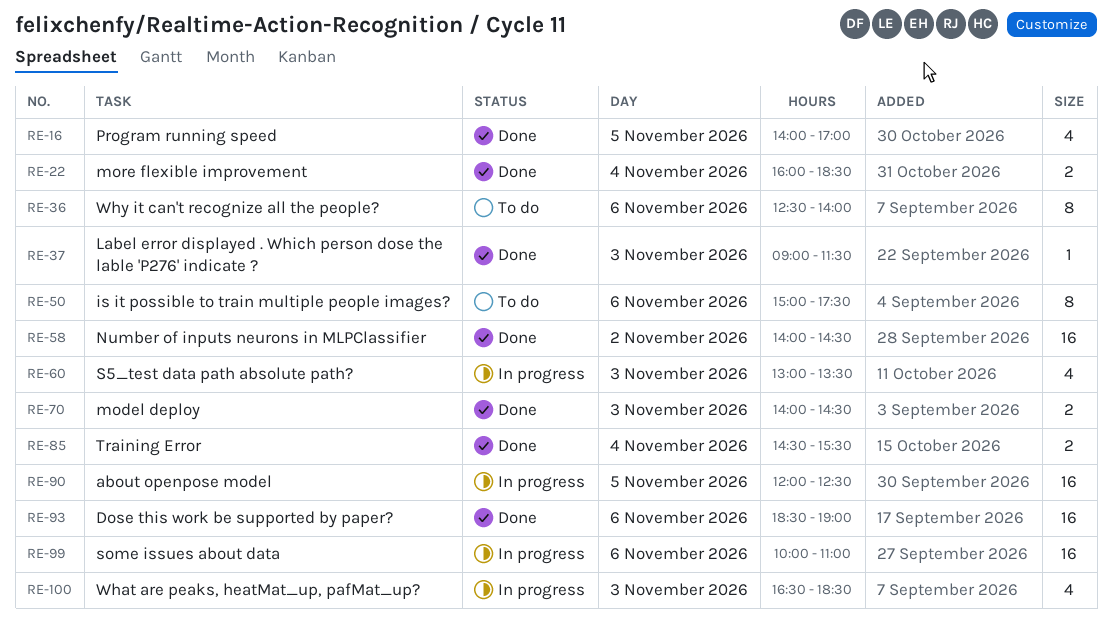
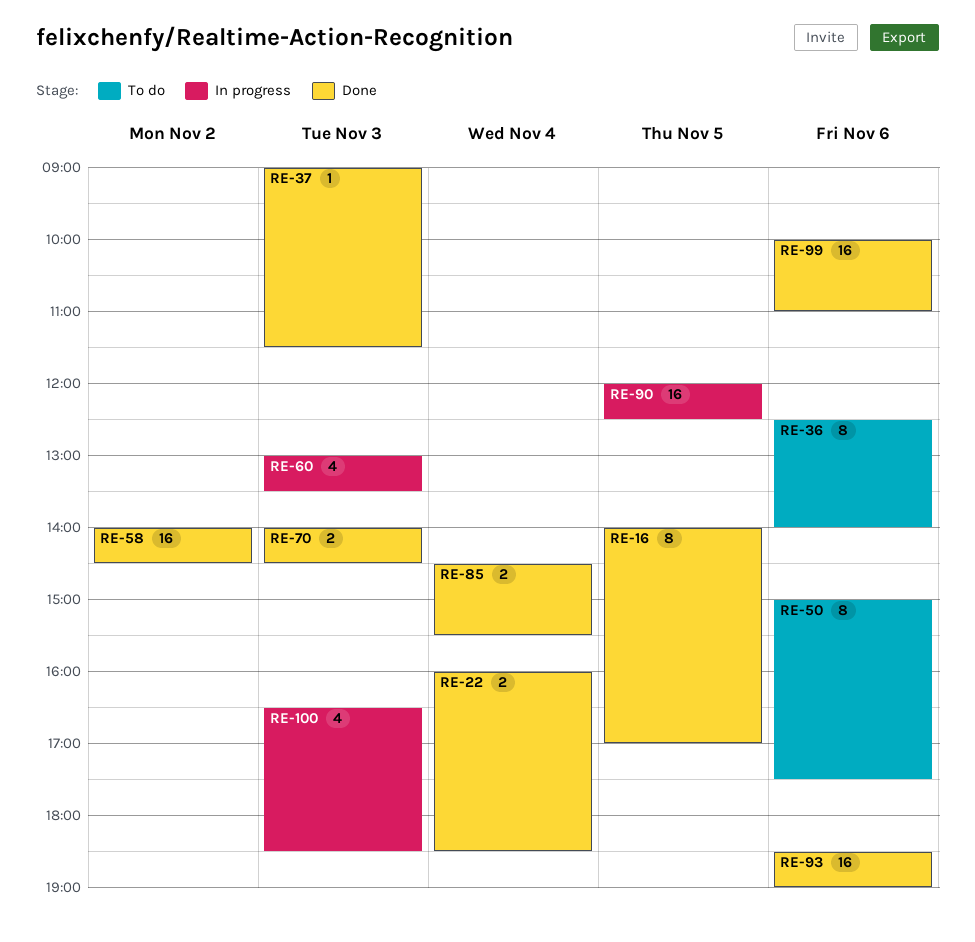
RE-16, estimate: 4 -> 8
RE-99, status: In progress -> Done

